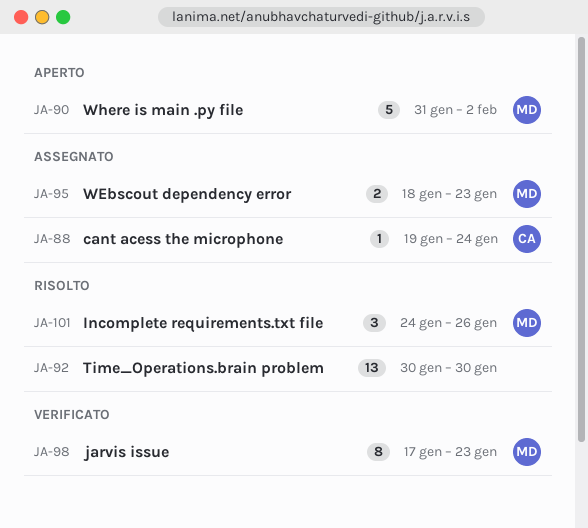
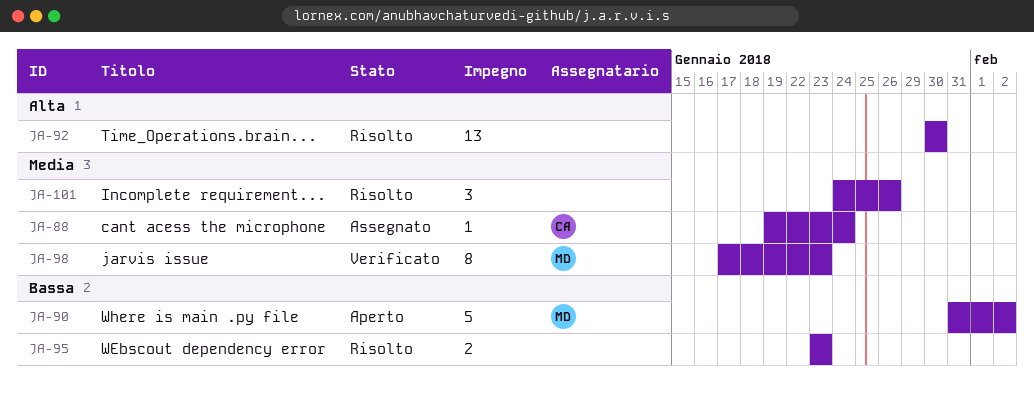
JA-95, status: Assegnato -> Risolto
JA-95, owner: MD -> none
JA-95, start: Jan 18 -> Jan 23
JA-101, owner: MD -> none

